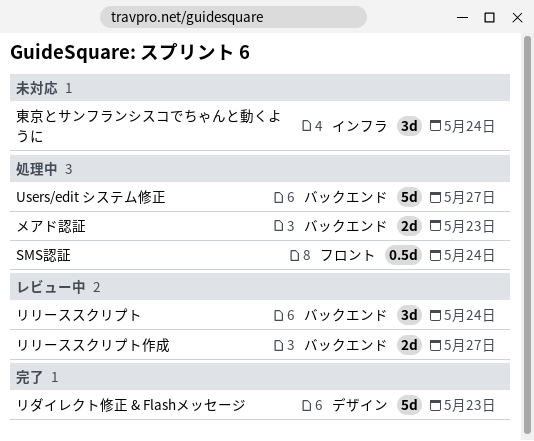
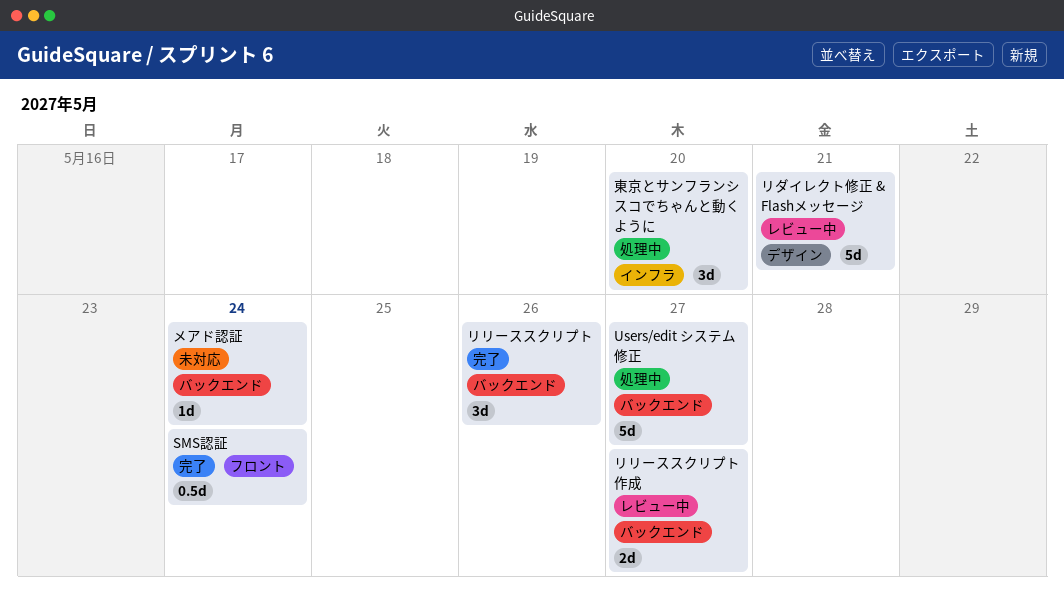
SMS認証, status: 処理中 -> 完了
メアド認証, status: 処理中 -> 未対応
メアド認証, estimate: 2d -> 1d
メアド認証, due: May 23 -> May 24
リダイレクト修正 & Flashメッセージ, status: 完了 -> レビュー中
リダイレクト修正 & Flashメッセージ, due: May 23 -> May 21
リリーススクリプト, status: レビュー中 -> 完了
リリーススクリプト, due: May 24 -> May 26
東京とサンフランシスコでちゃんと動くように, status: 未対応 -> 処理中
東京とサンフランシスコでちゃんと動くように, due: May 24 -> May 20

